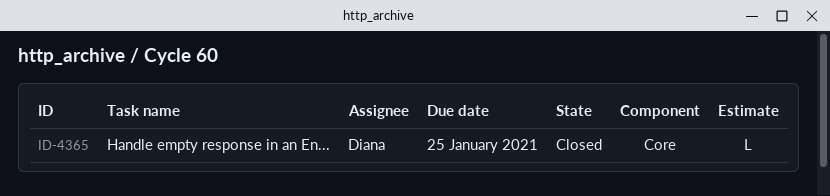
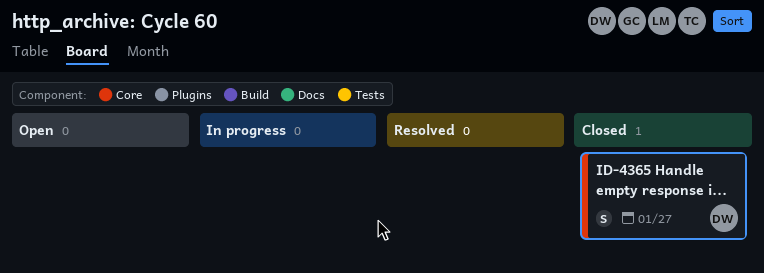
ID-4365, estimate: L -> S
ID-4365, due: Jan 25 -> Jan 27

